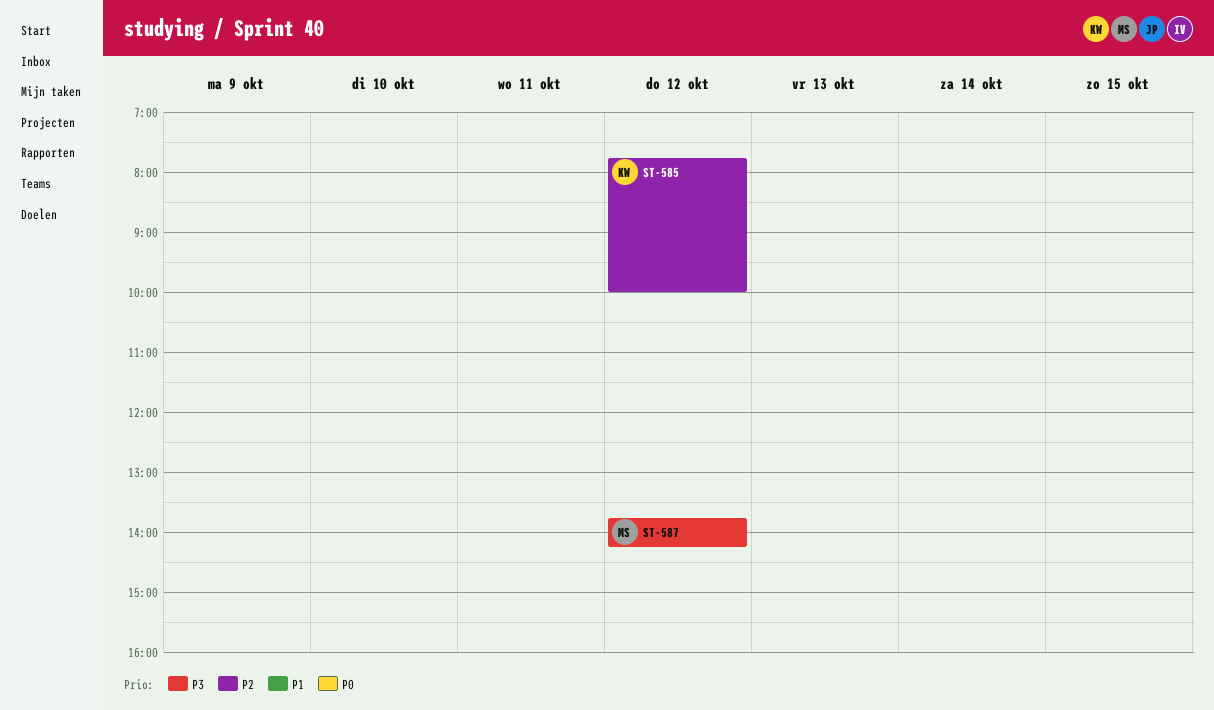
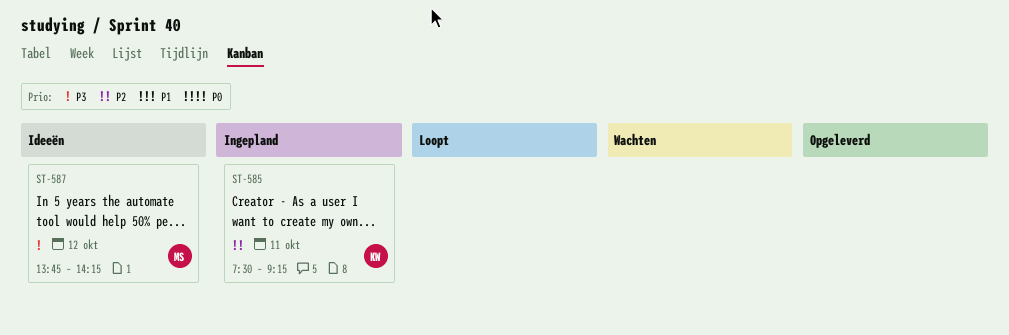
ST-585, day: Oct 12 -> Oct 11
ST-585, begins: 07:45 -> 07:30
ST-585, ends: 10:00 -> 09:15

